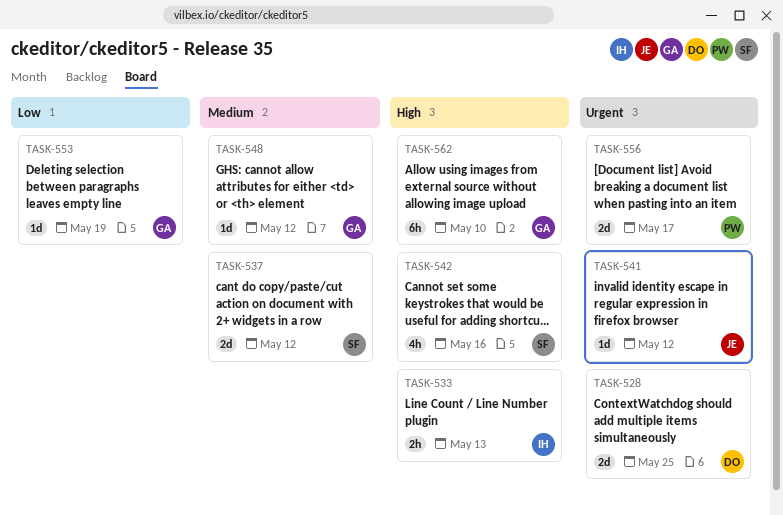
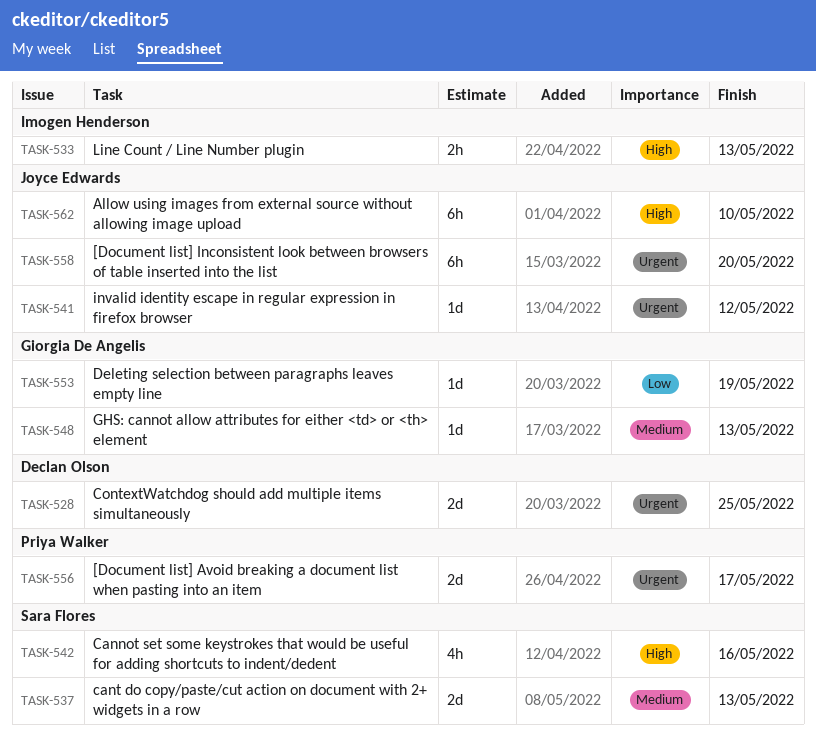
TASK-537, due: May 12 -> May 13
TASK-548, due: May 12 -> May 13
TASK-558: none -> present
TASK-562, owner: Giorgia De Angelis -> Joyce Edwards

